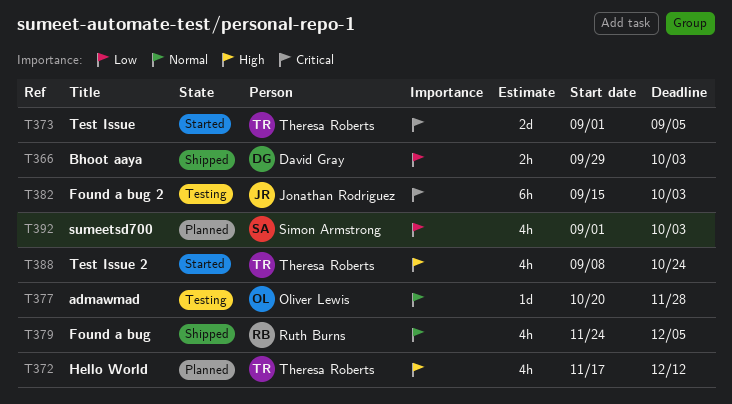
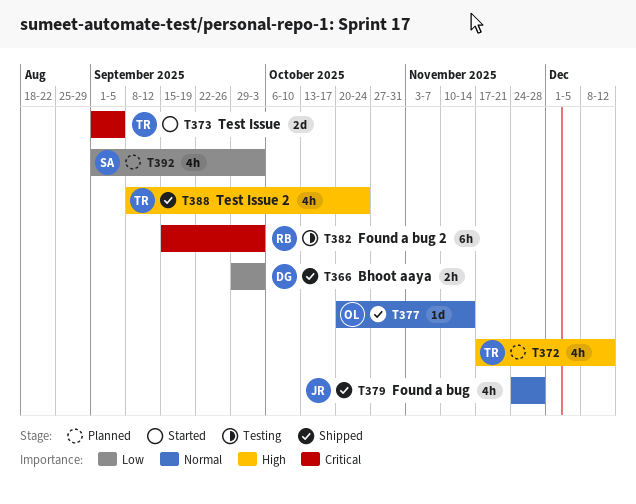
T377, status: Testing -> Shipped
T377, due: Nov 28 -> Nov 14
T379, owner: Ruth Burns -> Jonathan Rodriguez
T379, due: Dec 5 -> Nov 28
T382, owner: Jonathan Rodriguez -> Ruth Burns
T388, status: Started -> Shipped

